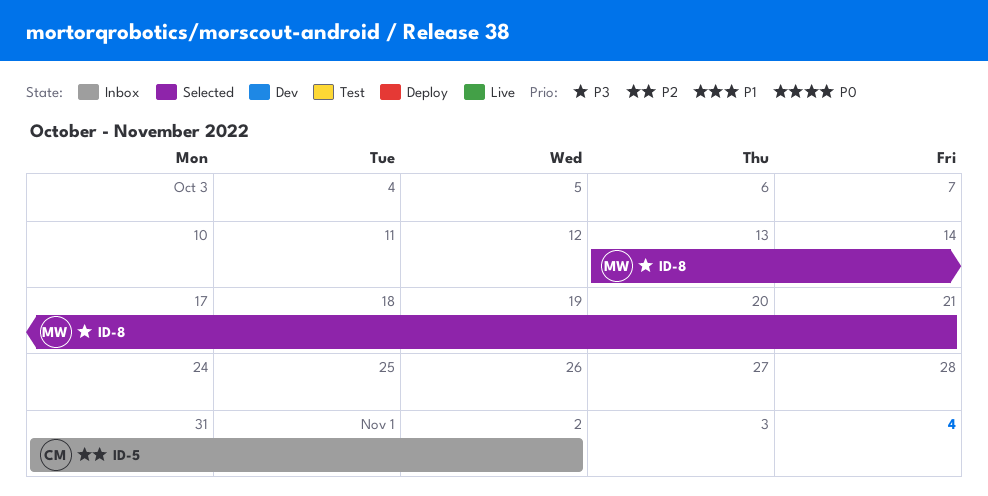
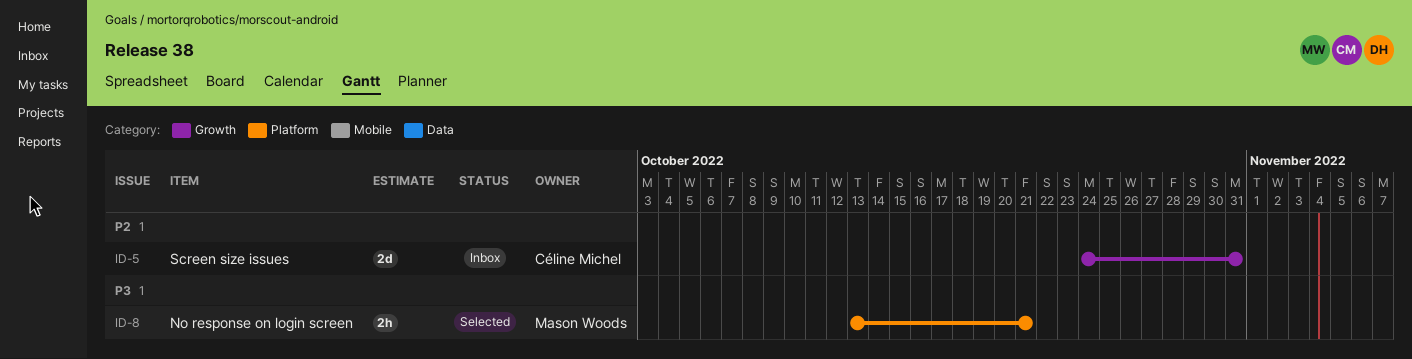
ID-5, start: Oct 31 -> Oct 24
ID-5, due: Nov 2 -> Oct 31

